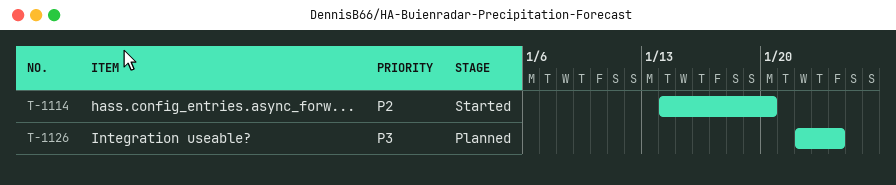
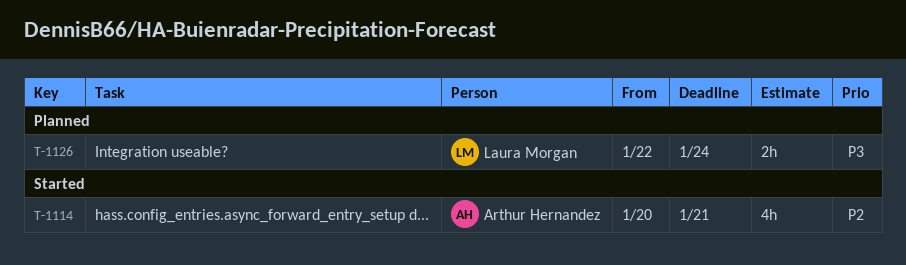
T-1114, start: Jan 14 -> Jan 20
T-1114, due: Jan 20 -> Jan 21

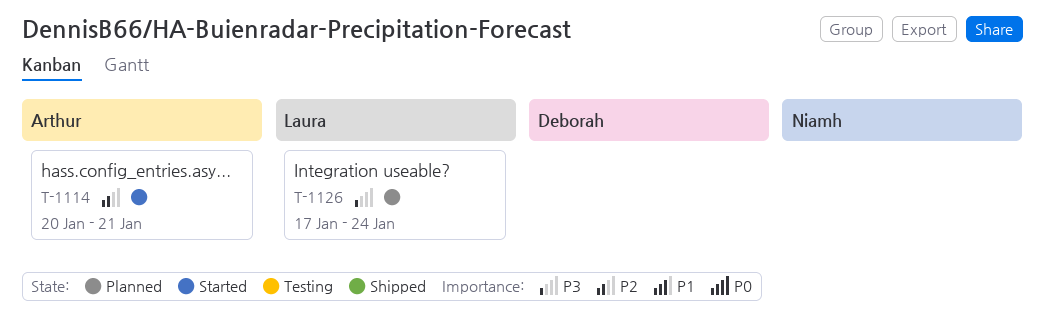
T-1126, start: Jan 22 -> Jan 17

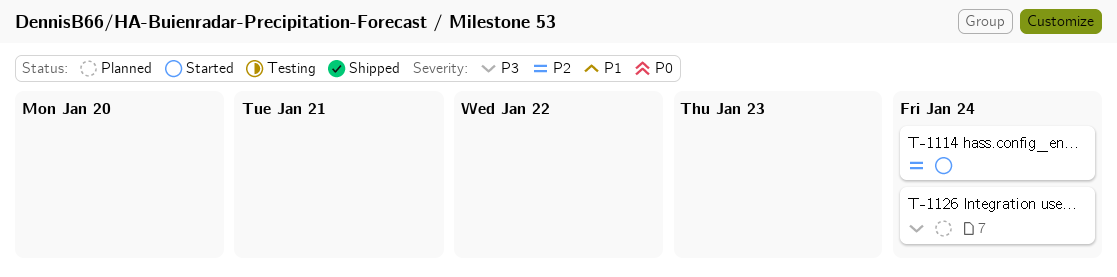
T-1114, due: Jan 21 -> Jan 24

